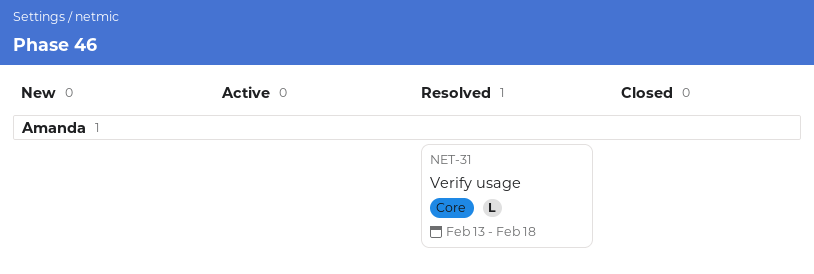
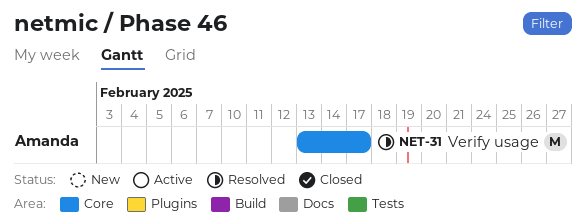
NET-31, estimate: L -> M
NET-31, due: Feb 18 -> Feb 17

